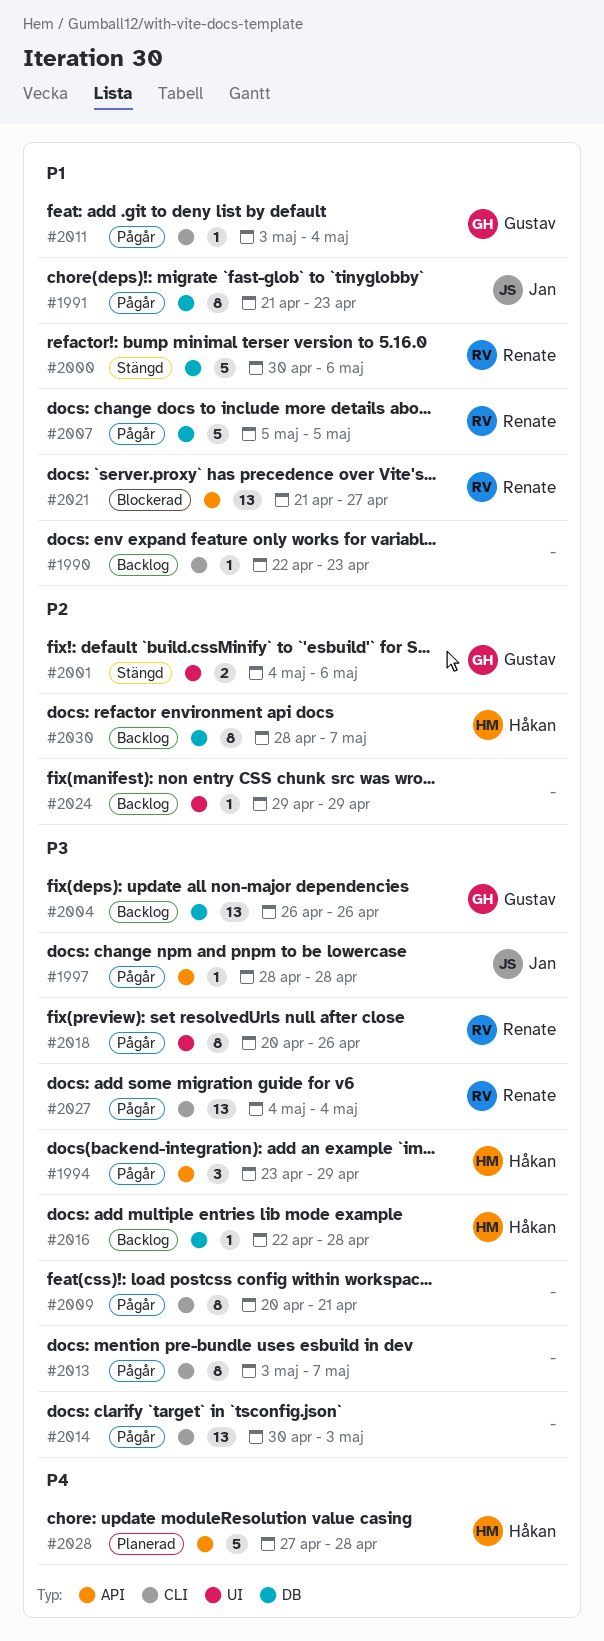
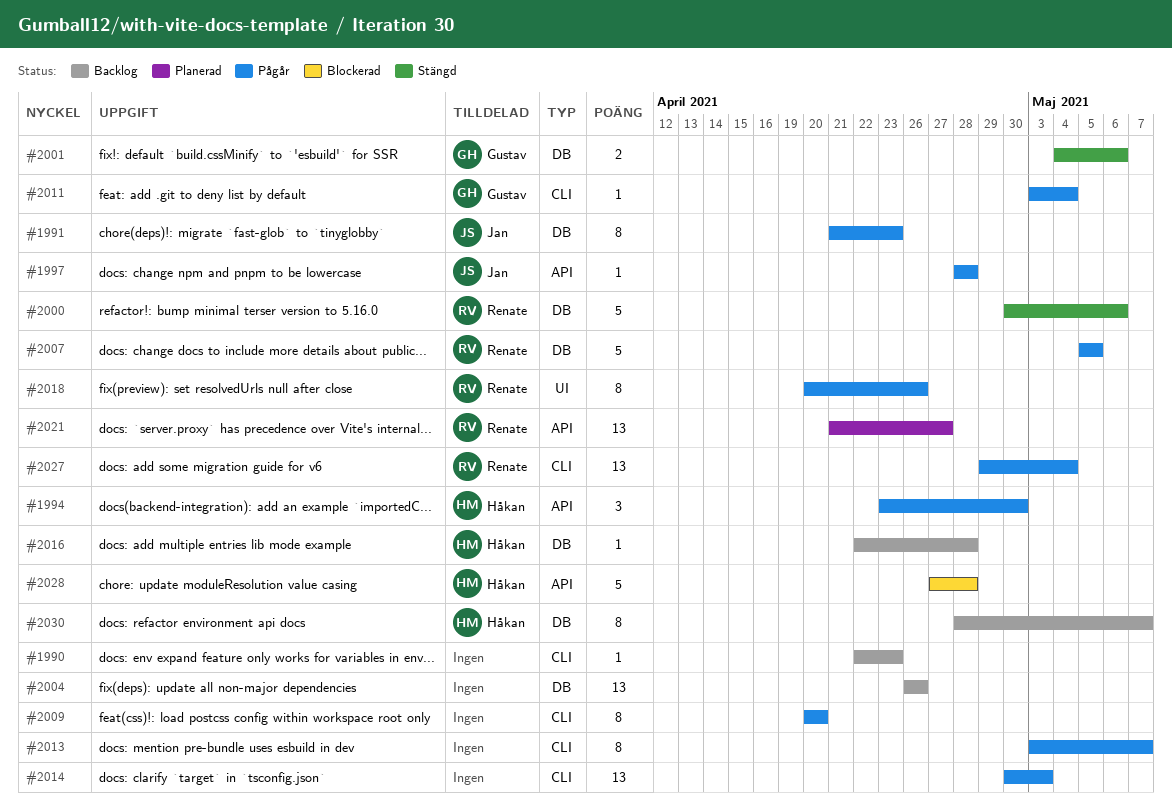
#1994, due: Apr 29 -> Apr 30
#2001, label: UI -> DB
#2004, owner: Gustav -> none
#2009, due: Apr 21 -> Apr 20
#2021, status: Blockerad -> Planerad
#2024: present -> none
#2027, start: May 4 -> Apr 29
#2028, status: Planerad -> Blockerad

